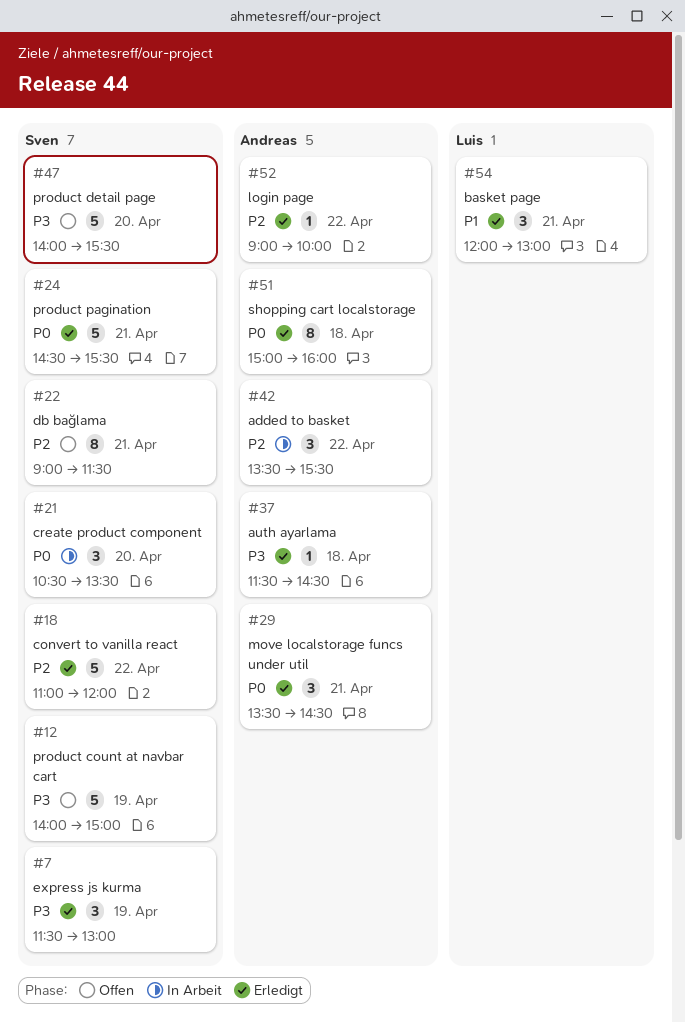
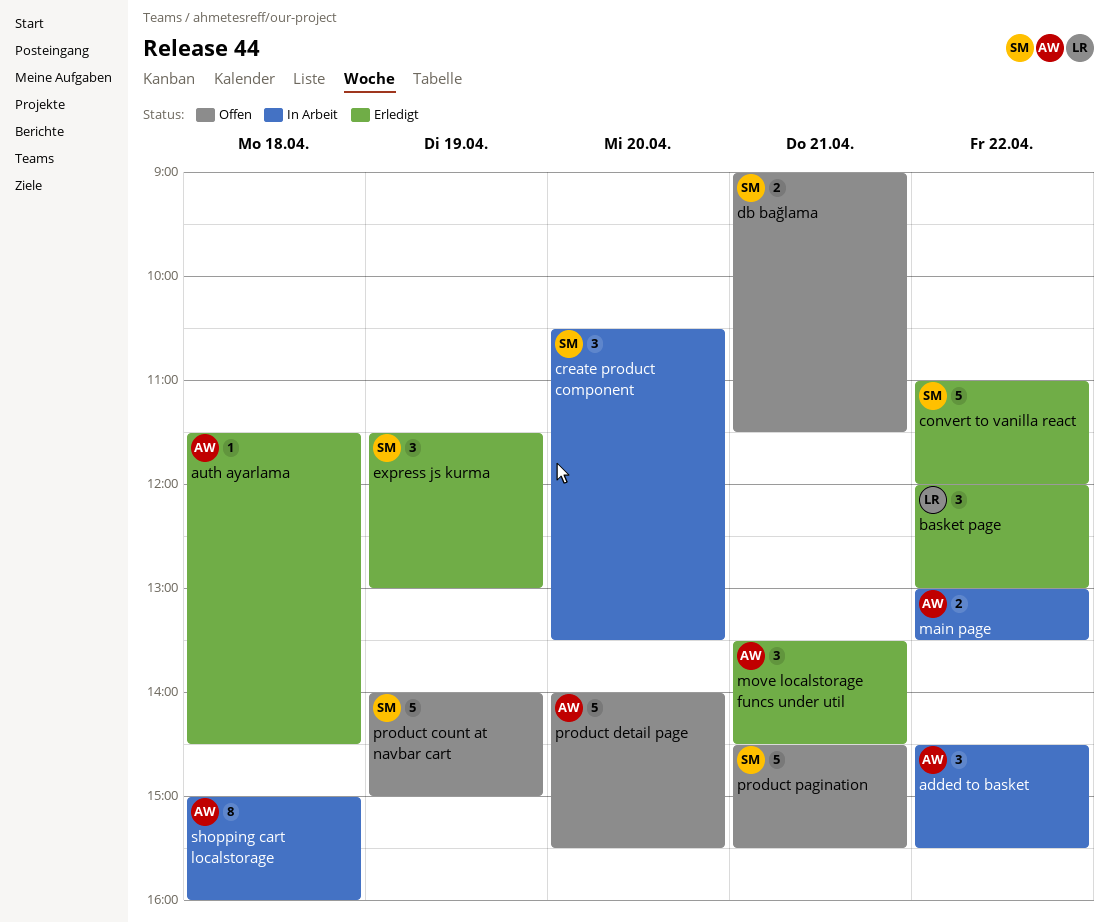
added to basket, begins: 13:30 -> 14:30
basket page, day: Apr 21 -> Apr 22
db bağlama, estimate: 8 -> 2
login page: present -> none
main page: none -> present
product detail page, owner: Sven -> Andreas
product pagination, status: Erledigt -> Offen
shopping cart localstorage, status: Erledigt -> In Arbeit

